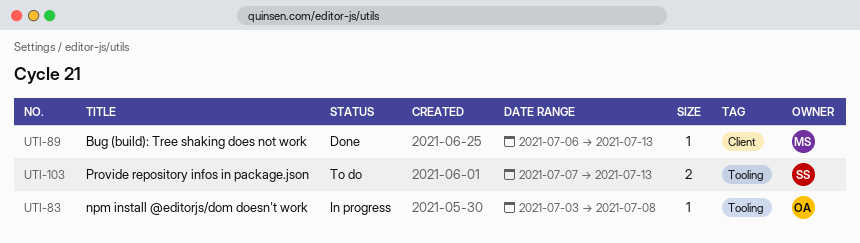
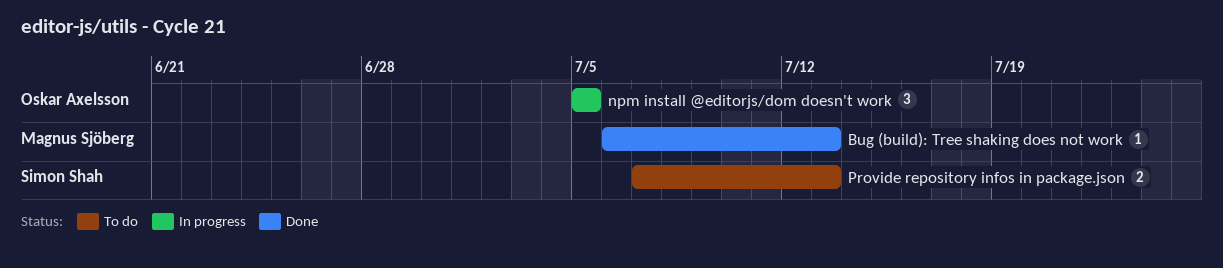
npm install @editorjs/dom doesn't work, estimate: 1 -> 3
npm install @editorjs/dom doesn't work, start: Jul 3 -> Jul 5
npm install @editorjs/dom doesn't work, due: Jul 8 -> Jul 5

